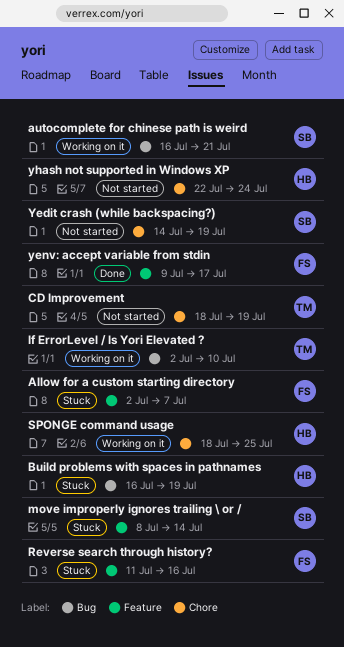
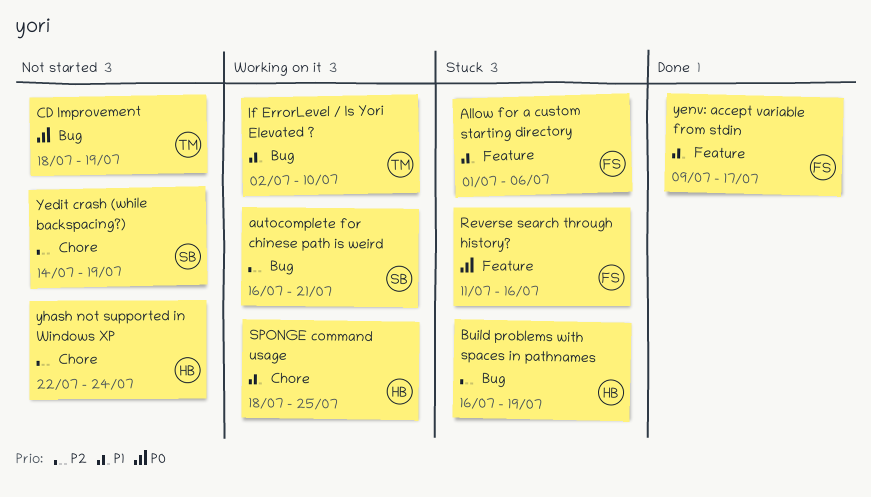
Allow for a custom starting directory, start: Jul 2 -> Jul 1
Allow for a custom starting directory, due: Jul 7 -> Jul 6
CD Improvement, label: Chore -> Bug
move improperly ignores trailing \ or /: present -> none

